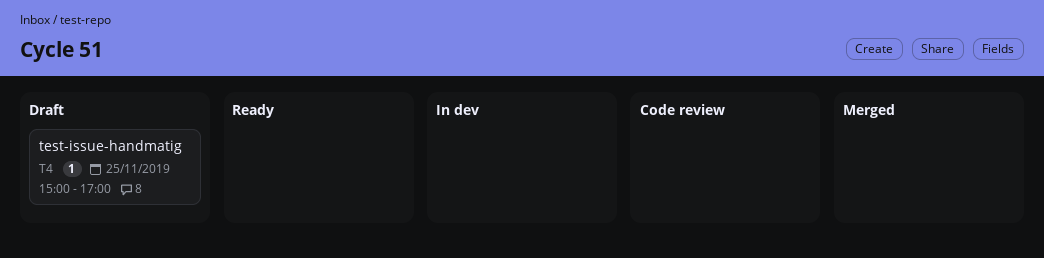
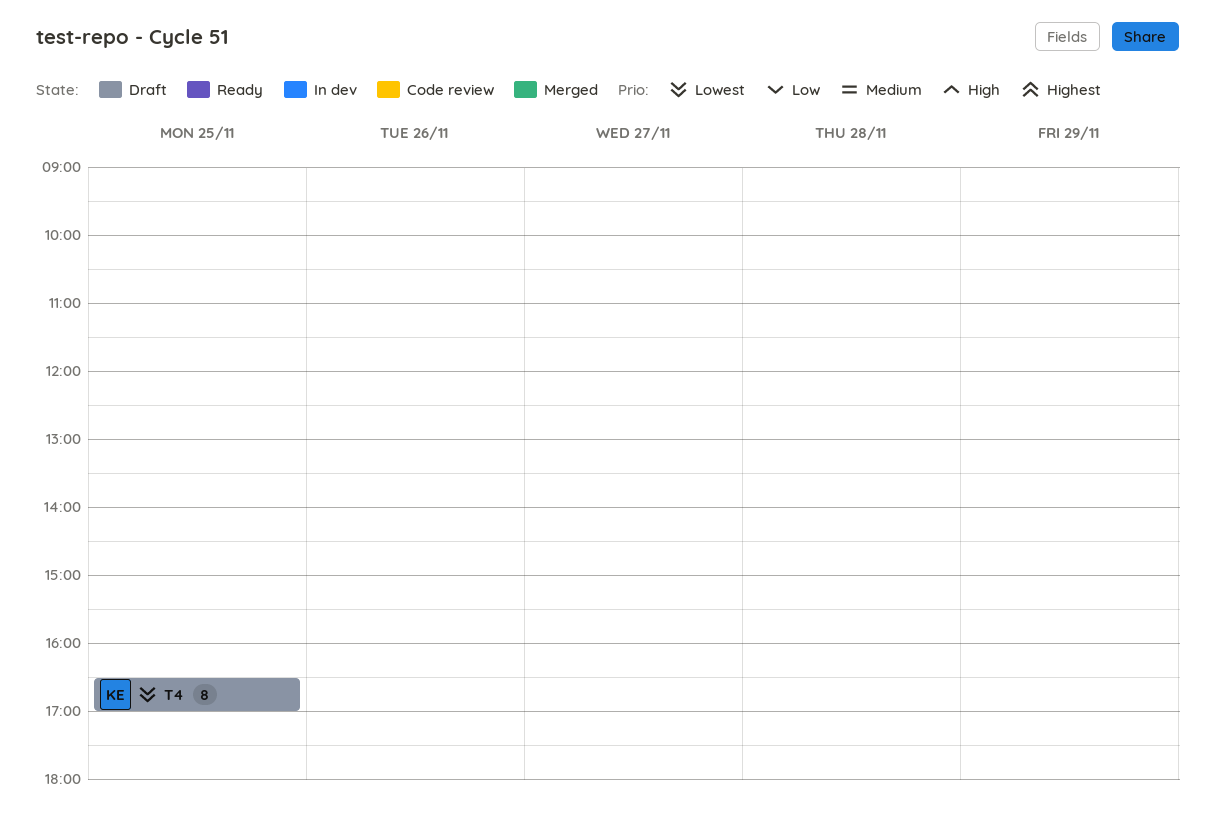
T4, estimate: 1 -> 8
T4, begins: 15:00 -> 16:30

